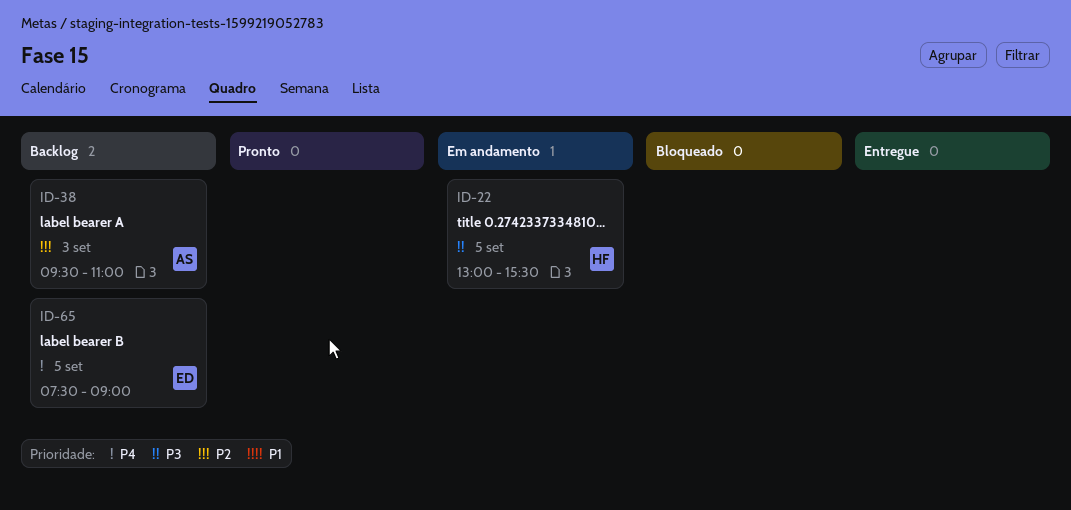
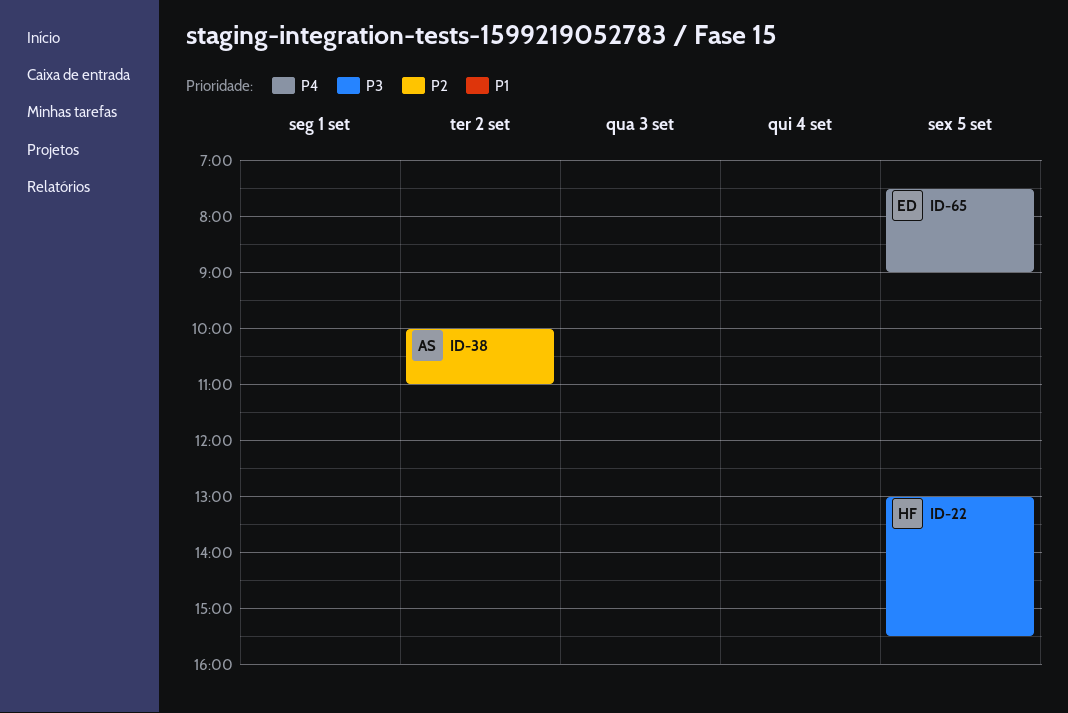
ID-38, day: Sep 3 -> Sep 2
ID-38, begins: 09:30 -> 10:00

